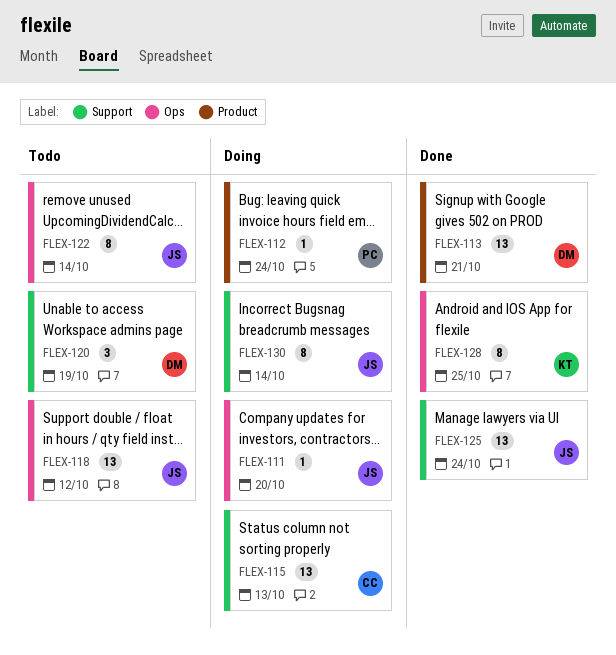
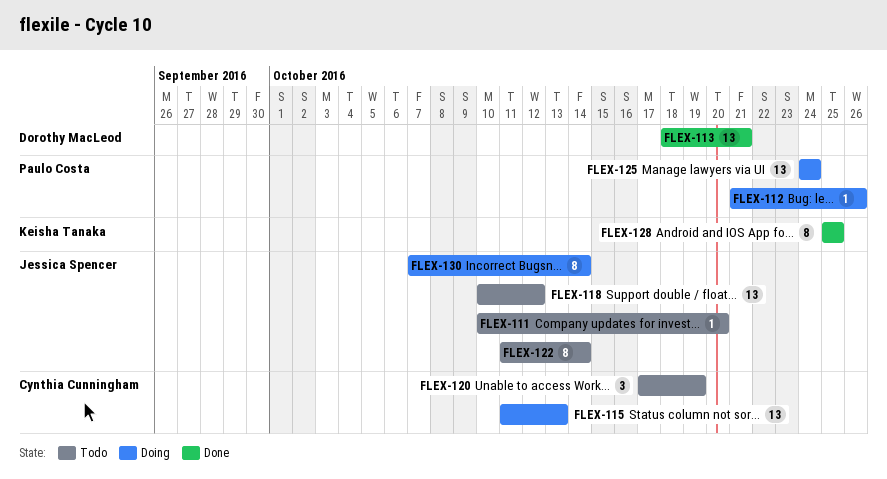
FLEX-111, status: Doing -> Todo
FLEX-112, due: Oct 24 -> Oct 26
FLEX-120, owner: Dorothy MacLeod -> Cynthia Cunningham
FLEX-125, status: Done -> Doing
FLEX-125, owner: Jessica Spencer -> Paulo Costa

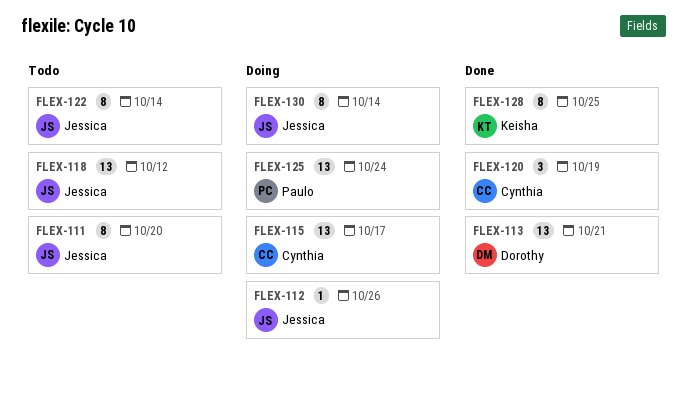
FLEX-111, estimate: 1 -> 8
FLEX-112, owner: Paulo Costa -> Jessica Spencer
FLEX-115, due: Oct 13 -> Oct 17
FLEX-120, status: Todo -> Done

